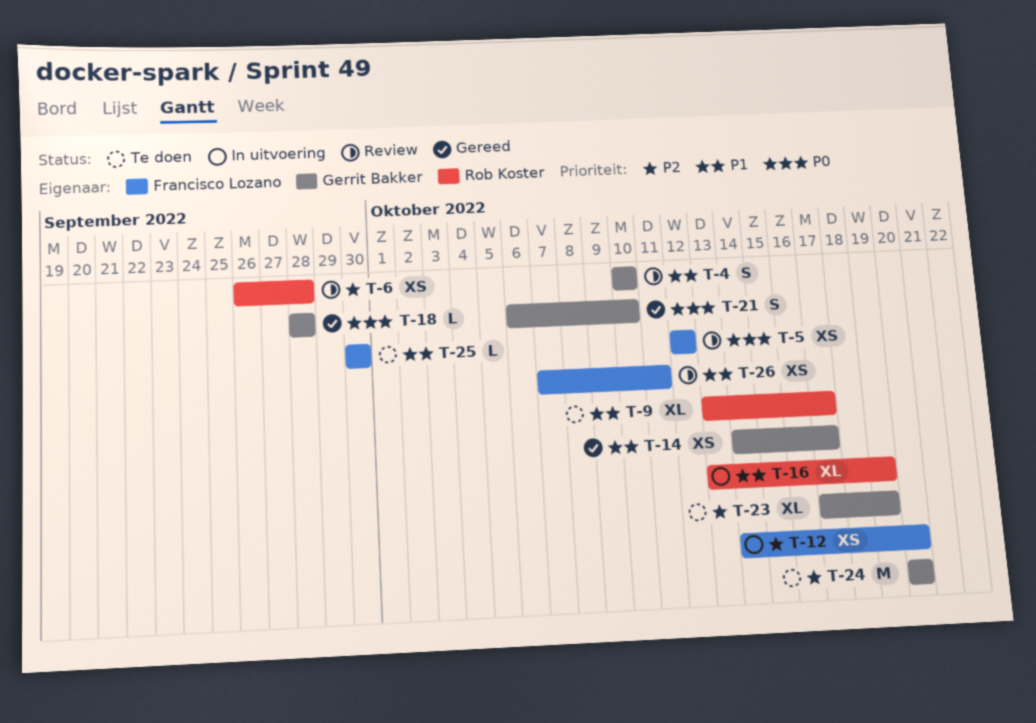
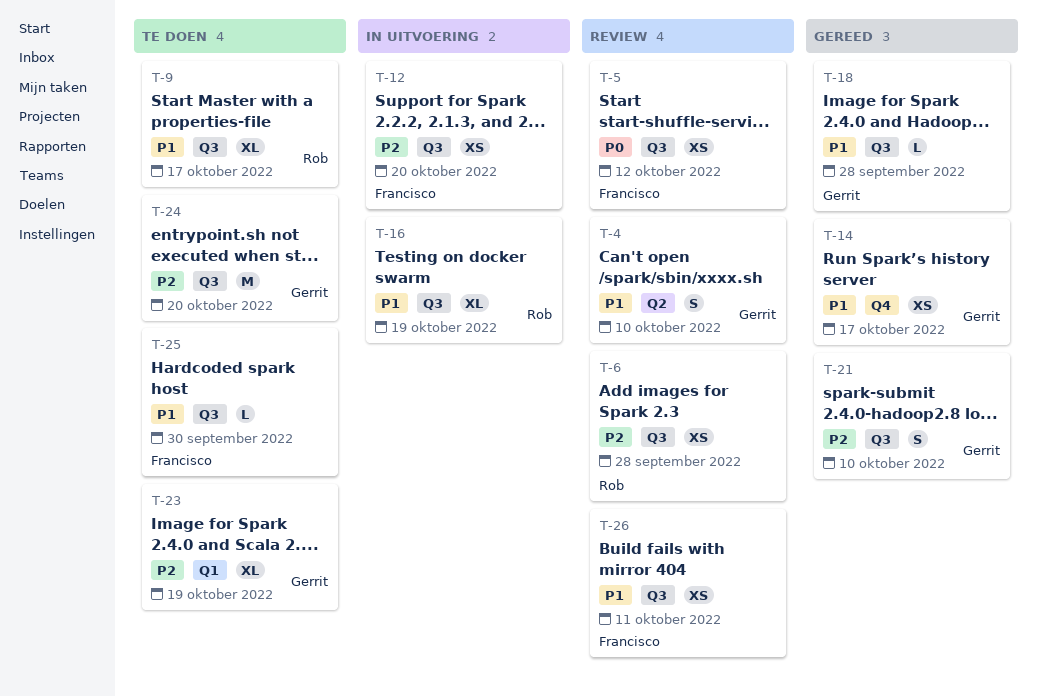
T-18, priority: P0 -> P1
T-21, priority: P0 -> P2

